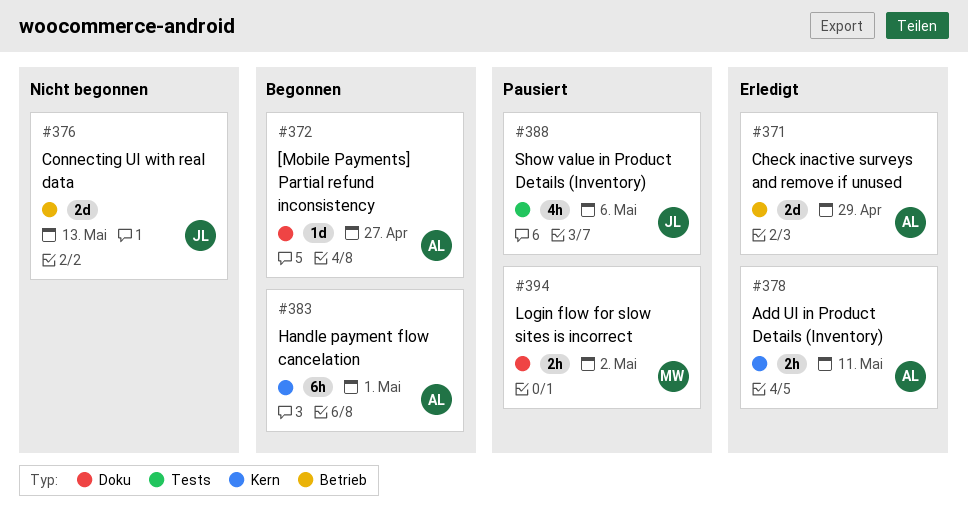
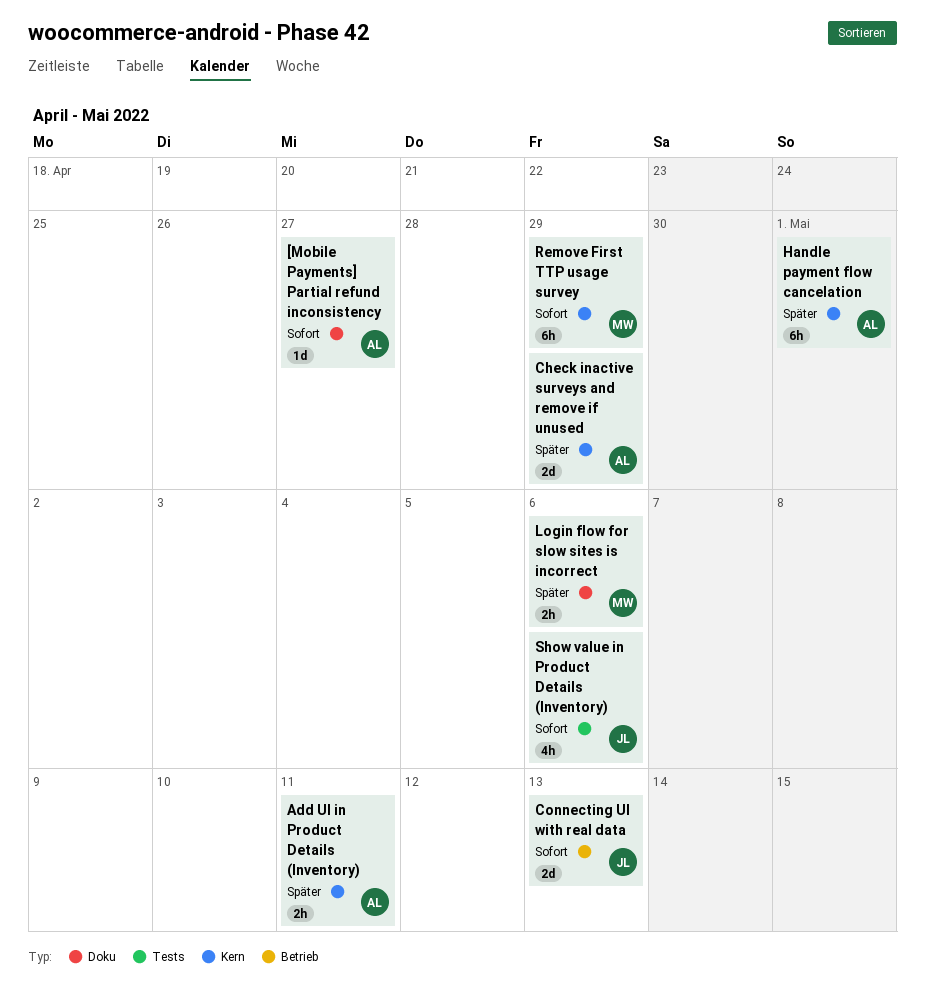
Check inactive surveys and remove if unused, label: Betrieb -> Kern
Login flow for slow sites is incorrect, due: May 2 -> May 6
Remove First TTP usage survey: none -> present

